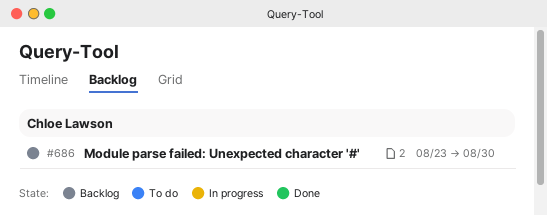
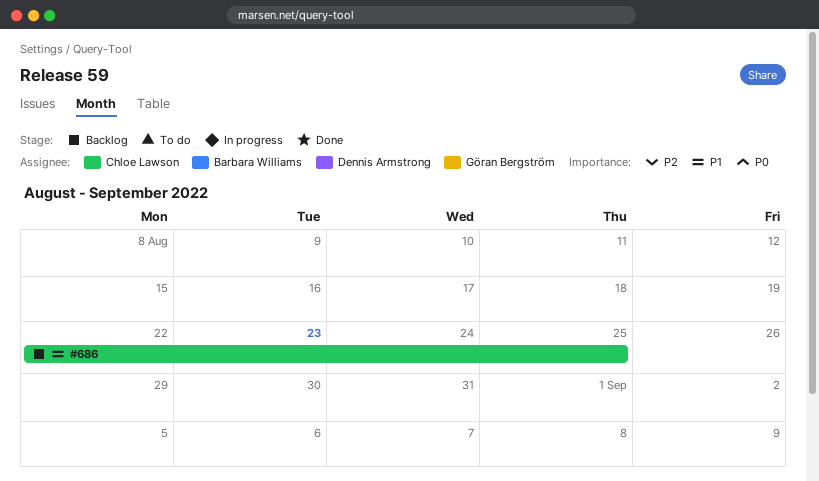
#686, start: Aug 23 -> Aug 22
#686, due: Aug 30 -> Aug 25

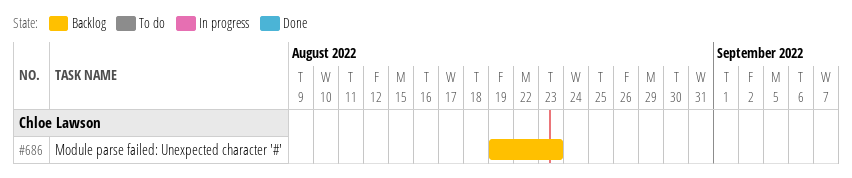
#686, start: Aug 22 -> Aug 19
#686, due: Aug 25 -> Aug 23

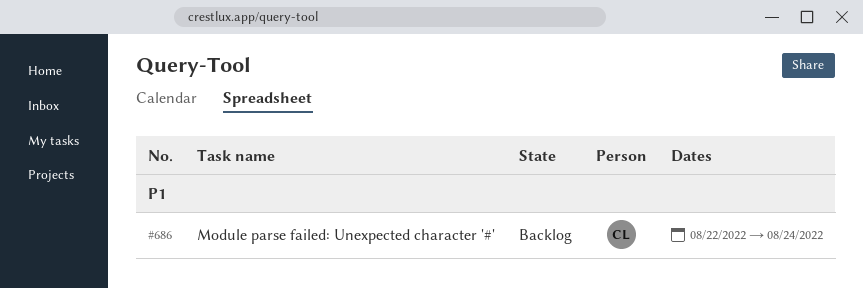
#686, start: Aug 19 -> Aug 22
#686, due: Aug 23 -> Aug 24

